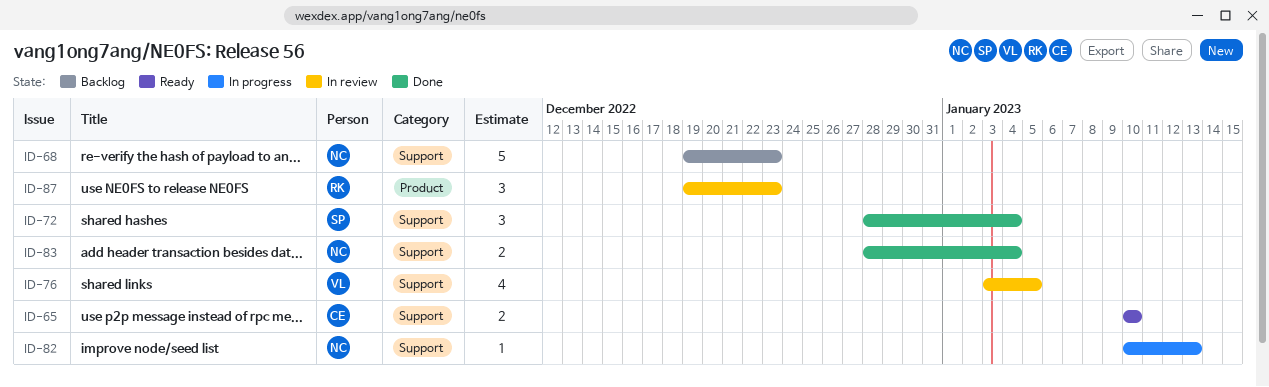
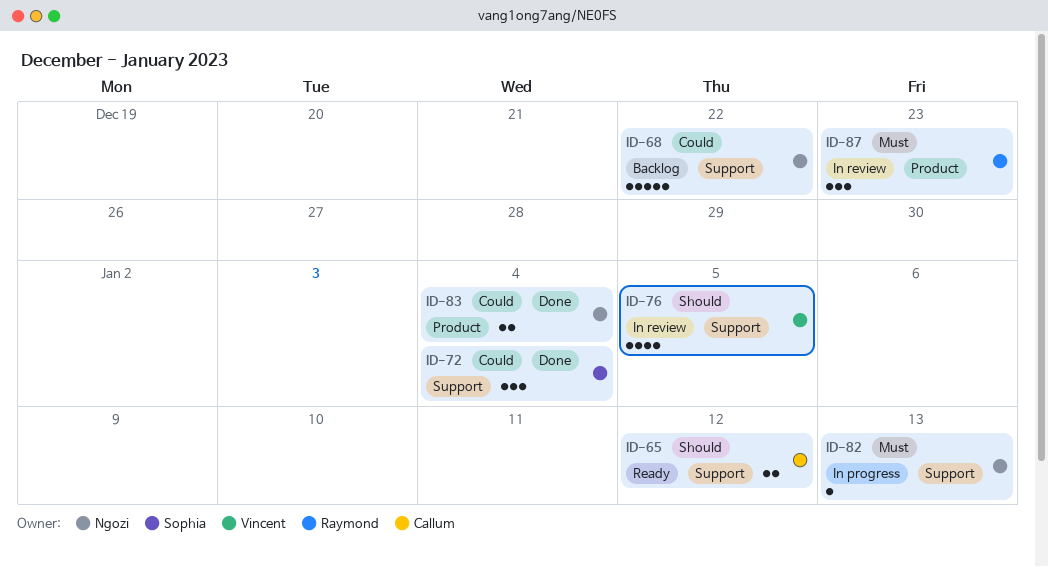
ID-65, due: Jan 10 -> Jan 12
ID-68, due: Dec 23 -> Dec 22
ID-83, label: Support -> Product

